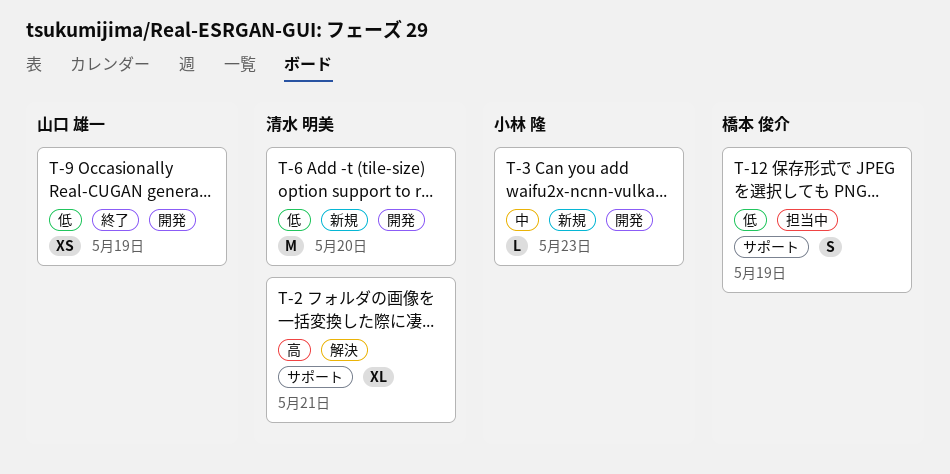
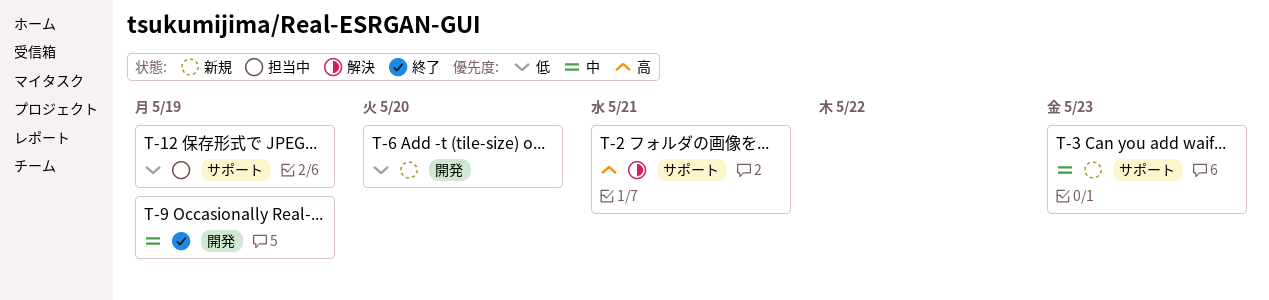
T-3, label: 開発 -> サポート
T-9, priority: 低 -> 中

